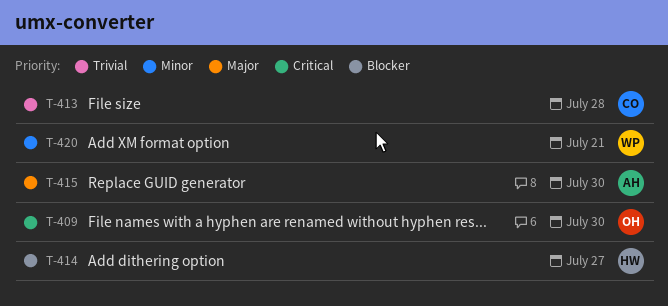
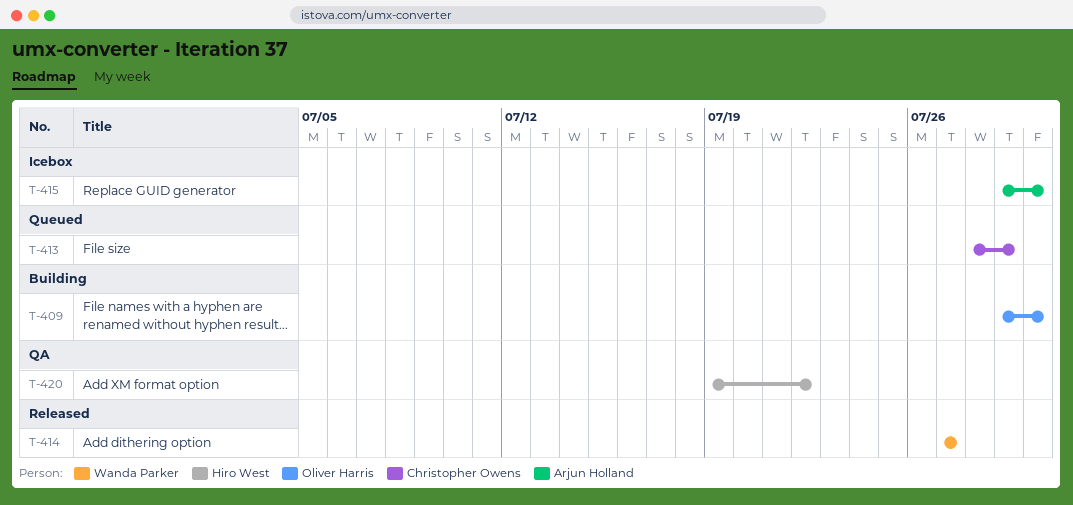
T-413, due: Jul 28 -> Jul 29
T-414, owner: Hiro West -> Wanda Parker
T-420, owner: Wanda Parker -> Hiro West
T-420, due: Jul 21 -> Jul 22

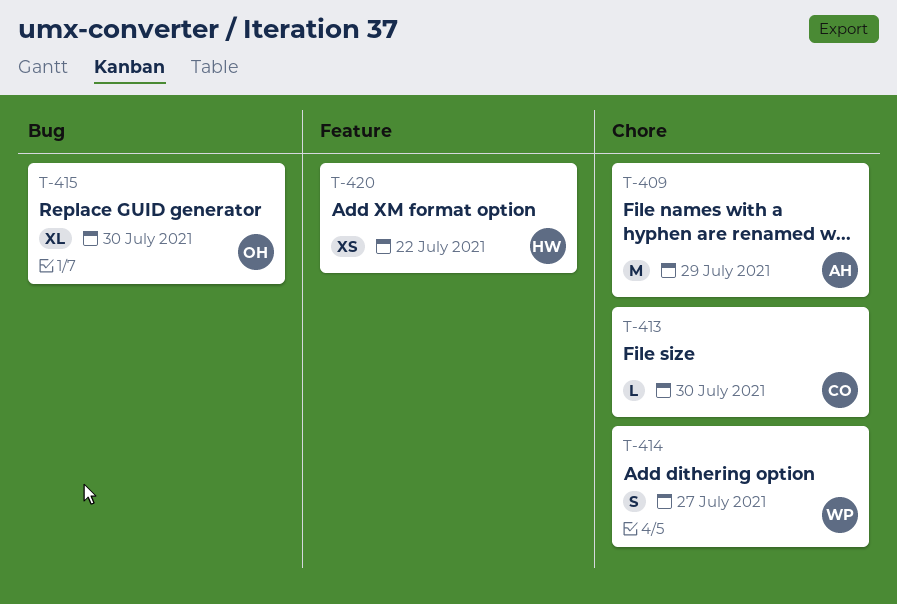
T-409, owner: Oliver Harris -> Arjun Holland
T-409, due: Jul 30 -> Jul 29
T-413, due: Jul 29 -> Jul 30
T-415, owner: Arjun Holland -> Oliver Harris

